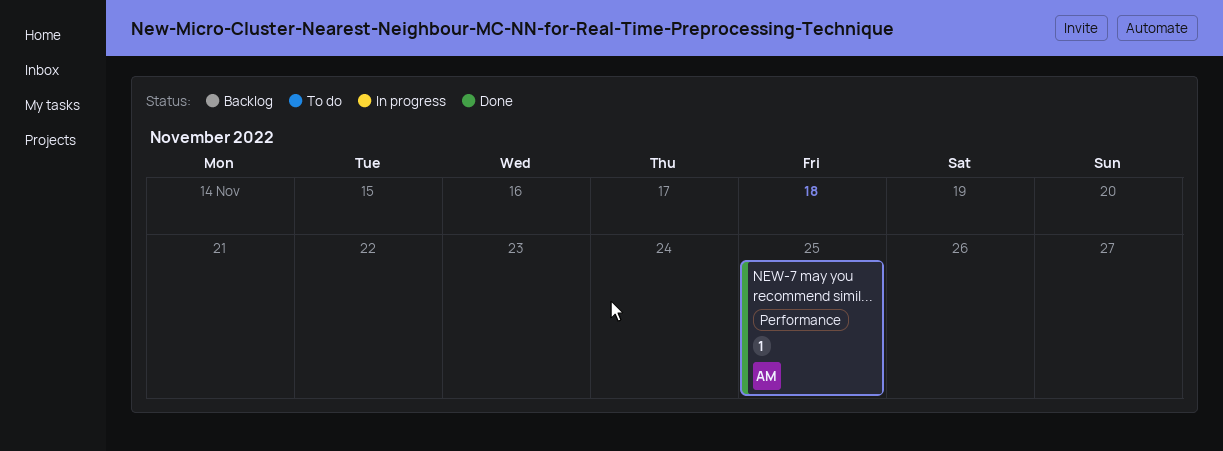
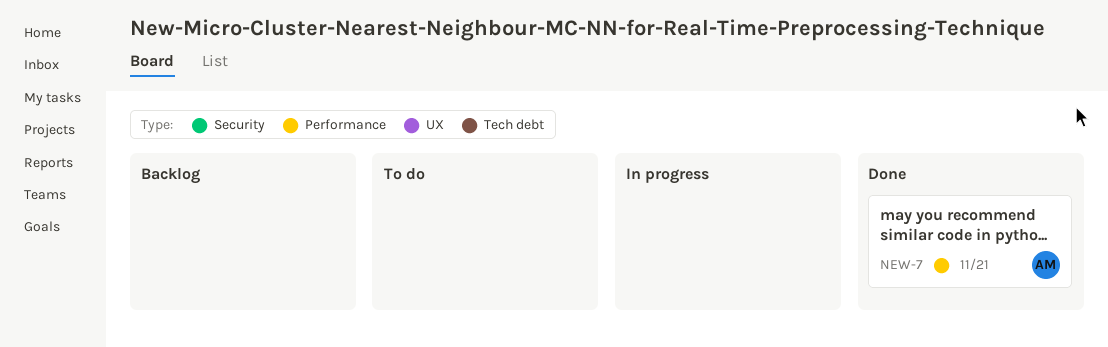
NEW-7, due: Nov 25 -> Nov 21

